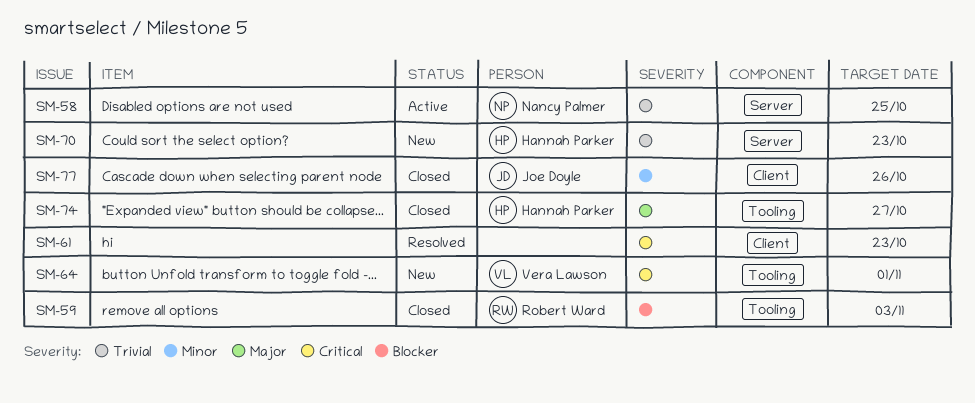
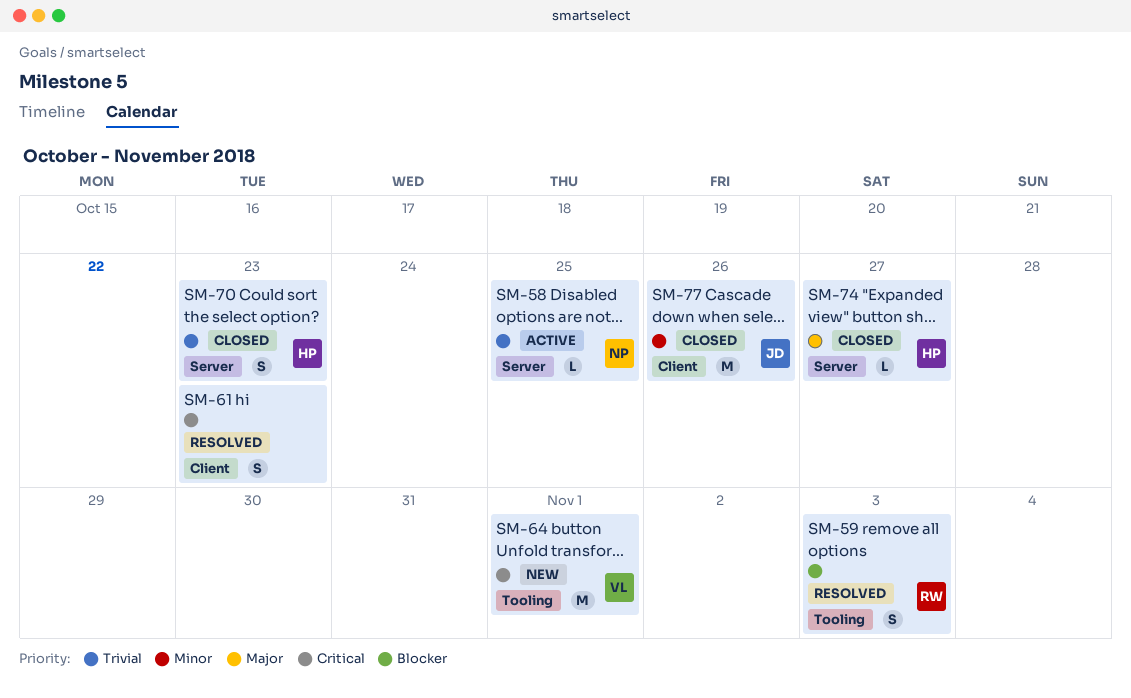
SM-59, status: Closed -> Resolved
SM-70, status: New -> Closed
SM-74, label: Tooling -> Server

